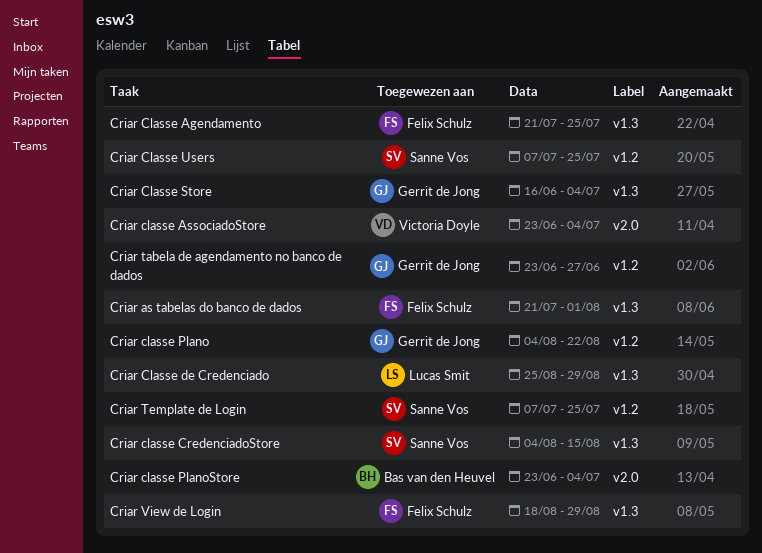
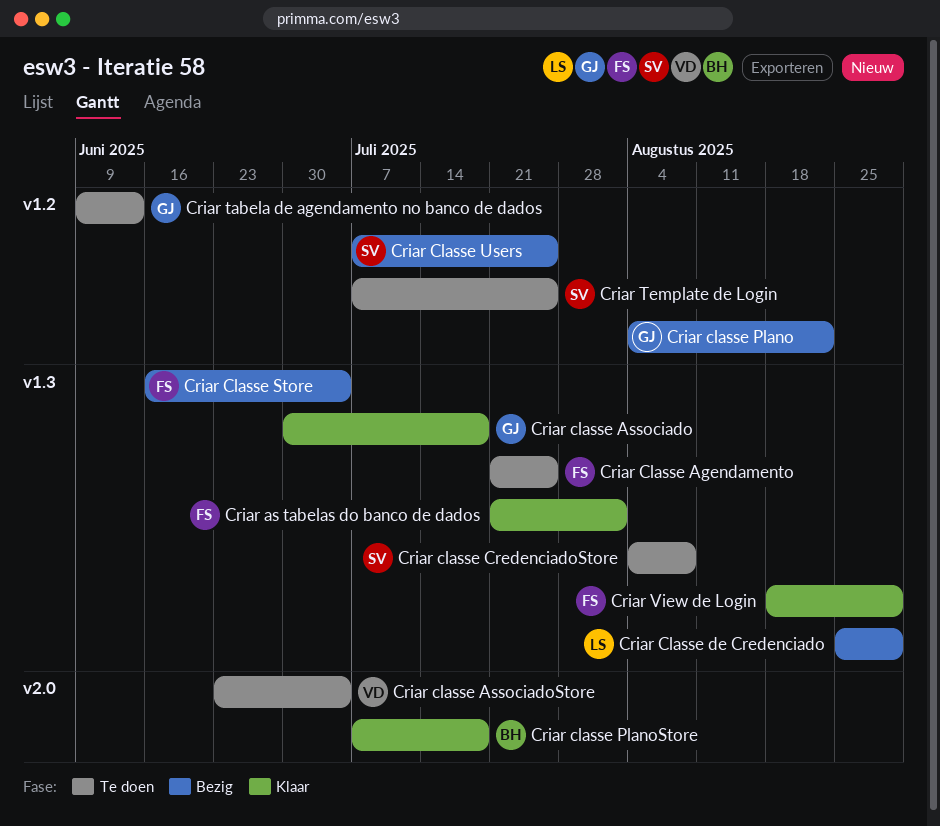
Criar classe Associado: none -> present
Criar classe CredenciadoStore, due: Aug 15 -> Aug 8
Criar classe PlanoStore, start: Jun 23 -> Jul 7
Criar classe PlanoStore, due: Jul 4 -> Jul 18
Criar Classe Store, owner: Gerrit de Jong -> Felix Schulz
Criar tabela de agendamento no banco de dados, start: Jun 23 -> Jun 9
Criar tabela de agendamento no banco de dados, due: Jun 27 -> Jun 13

